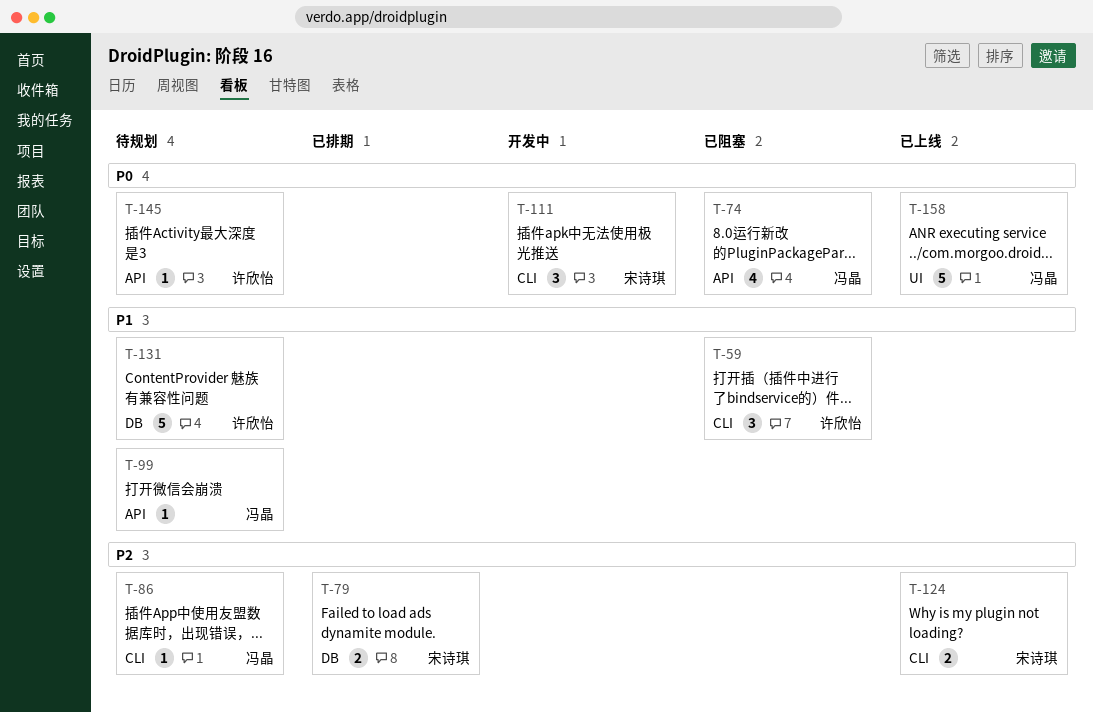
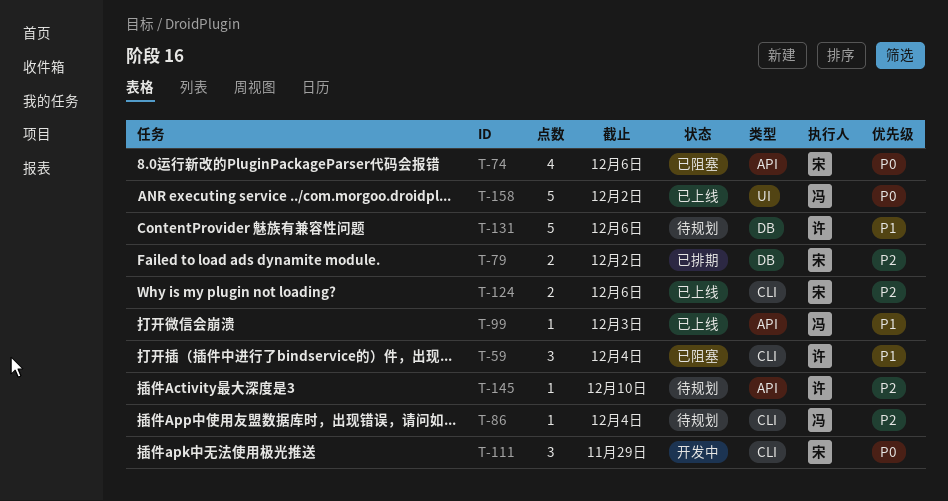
T-74, owner: 冯晶 -> 宋诗琪
T-99, status: 待规划 -> 已上线
T-145, priority: P0 -> P2

